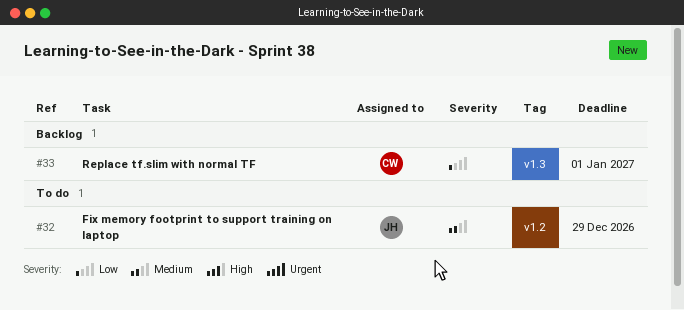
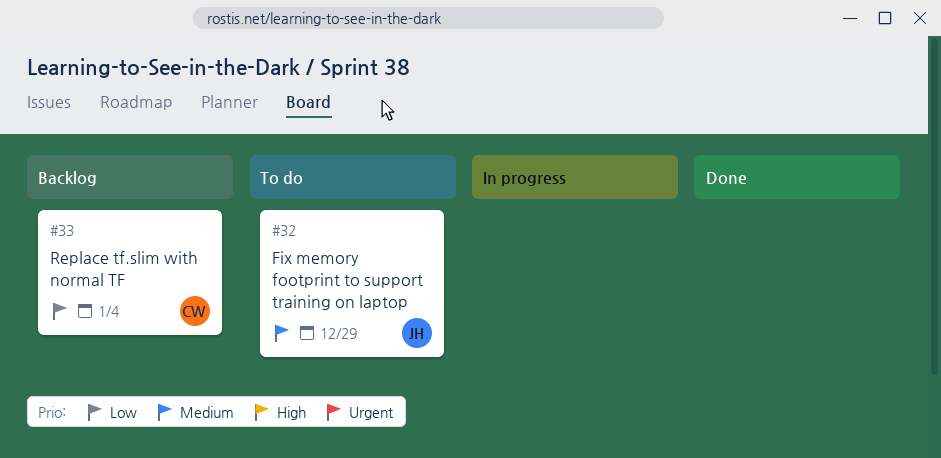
#33, due: Jan 1 -> Jan 4

